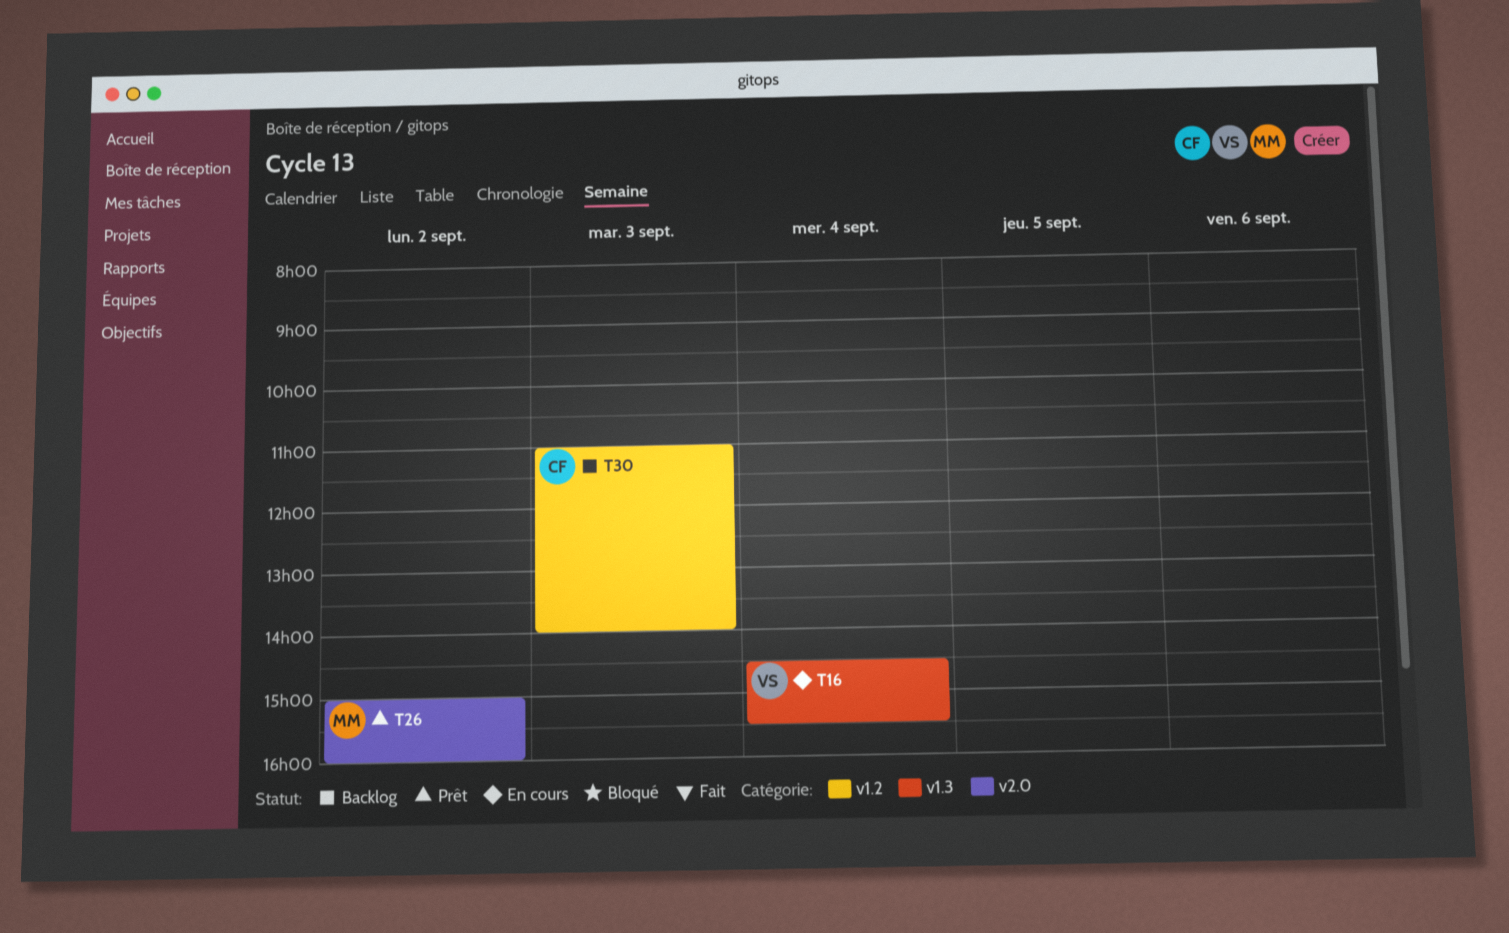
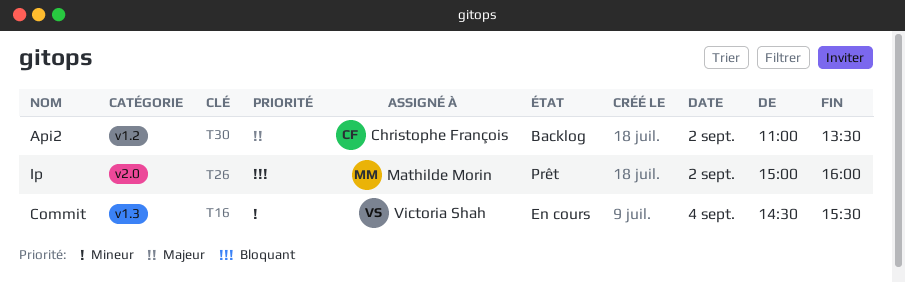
T30, day: Sep 3 -> Sep 2
T30, ends: 14:00 -> 13:30

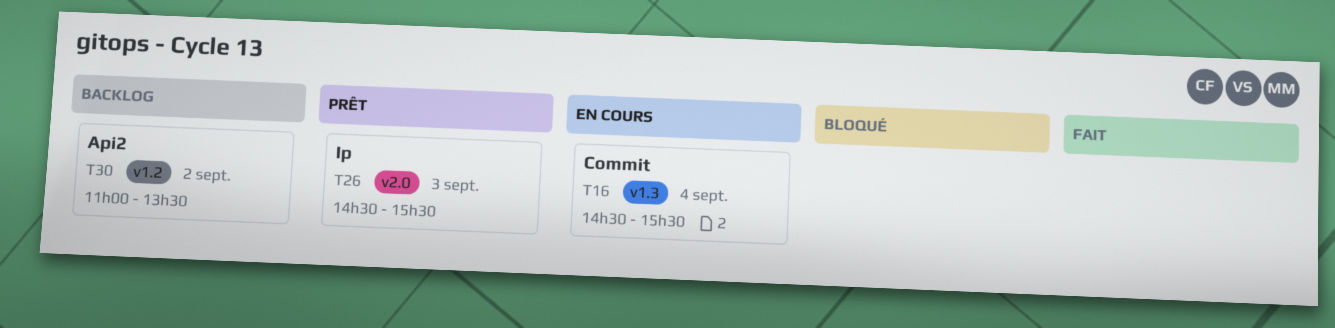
T26, day: Sep 2 -> Sep 3
T26, begins: 15:00 -> 14:30
T26, ends: 16:00 -> 15:30

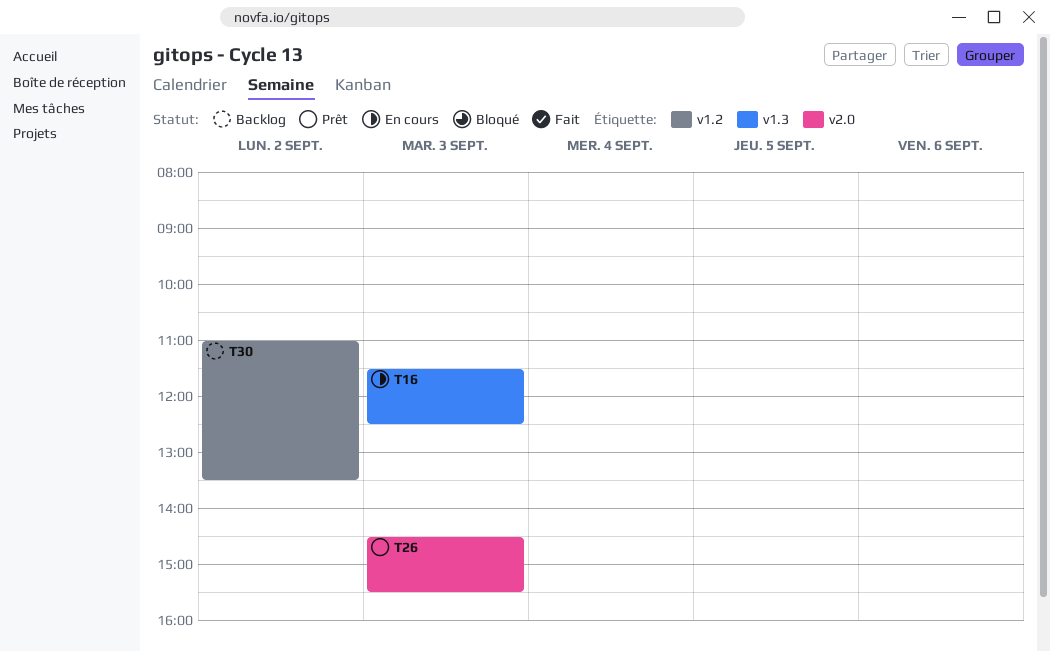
T16, day: Sep 4 -> Sep 3
T16, begins: 14:30 -> 11:30
T16, ends: 15:30 -> 12:30

